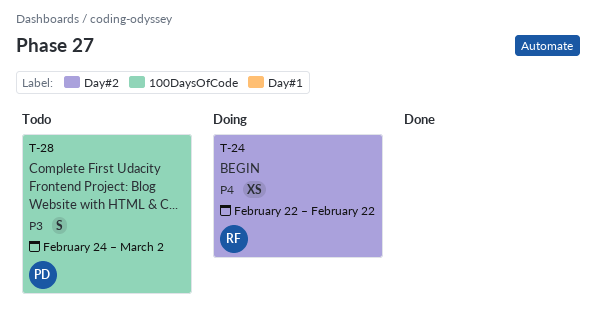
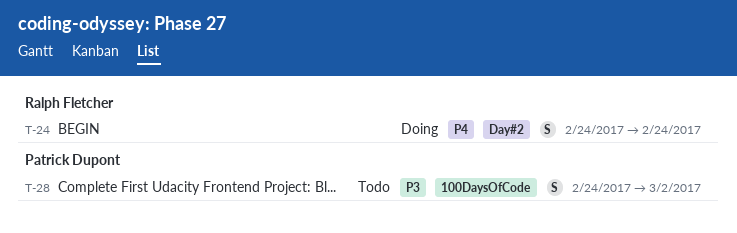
T-24, estimate: XS -> S
T-24, start: Feb 22 -> Feb 24
T-24, due: Feb 22 -> Feb 24

